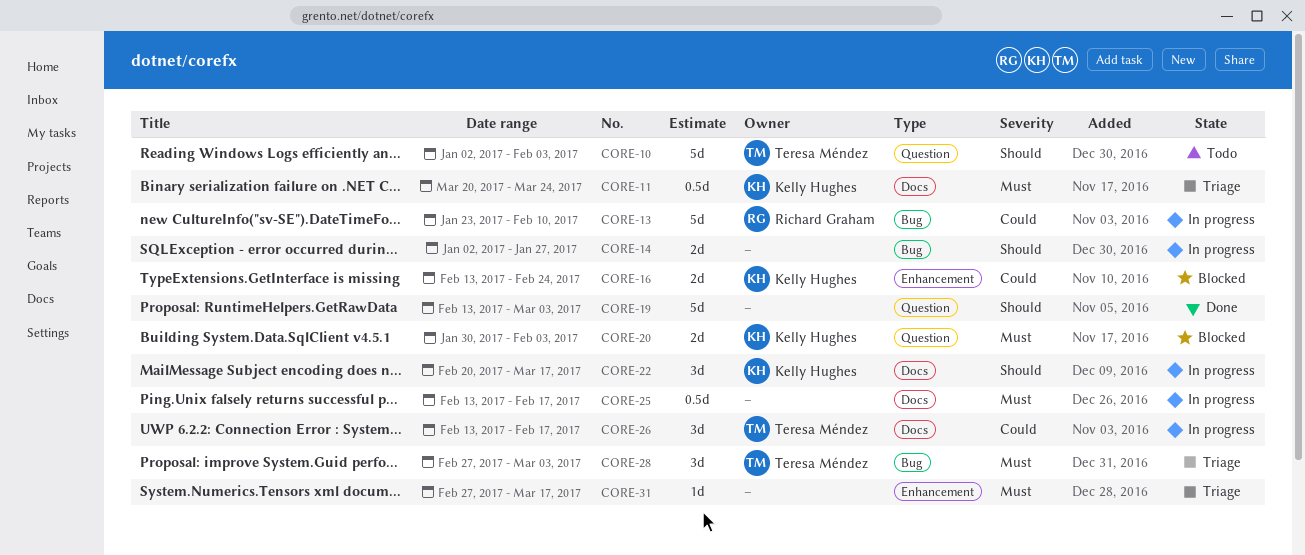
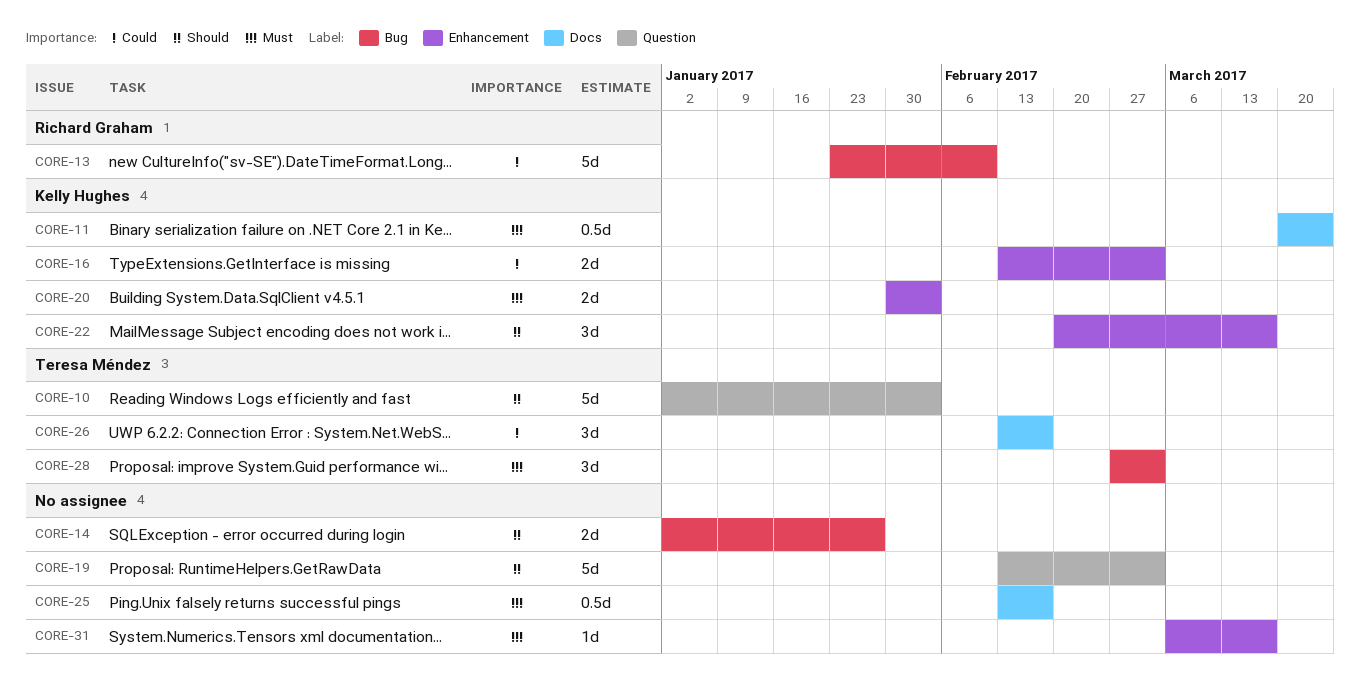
CORE-16, due: Feb 24 -> Mar 3
CORE-20, label: Question -> Enhancement
CORE-22, label: Docs -> Enhancement
CORE-31, start: Feb 27 -> Mar 6

